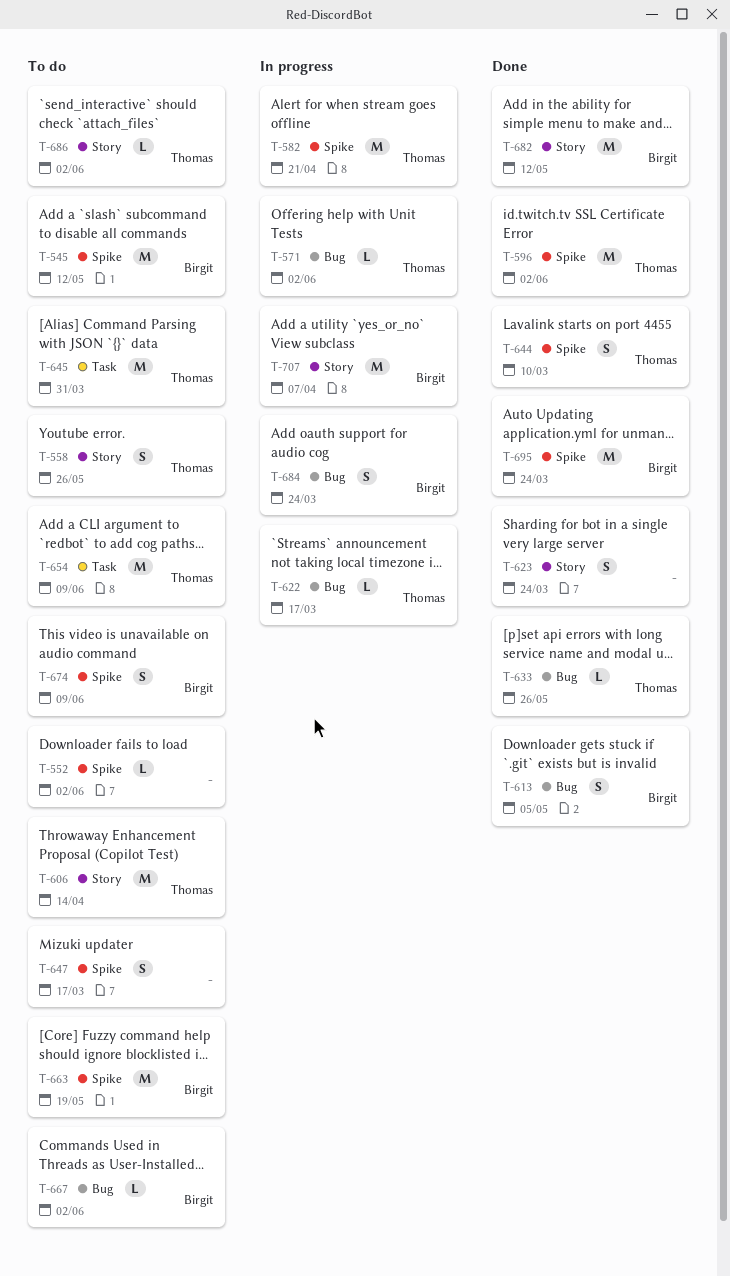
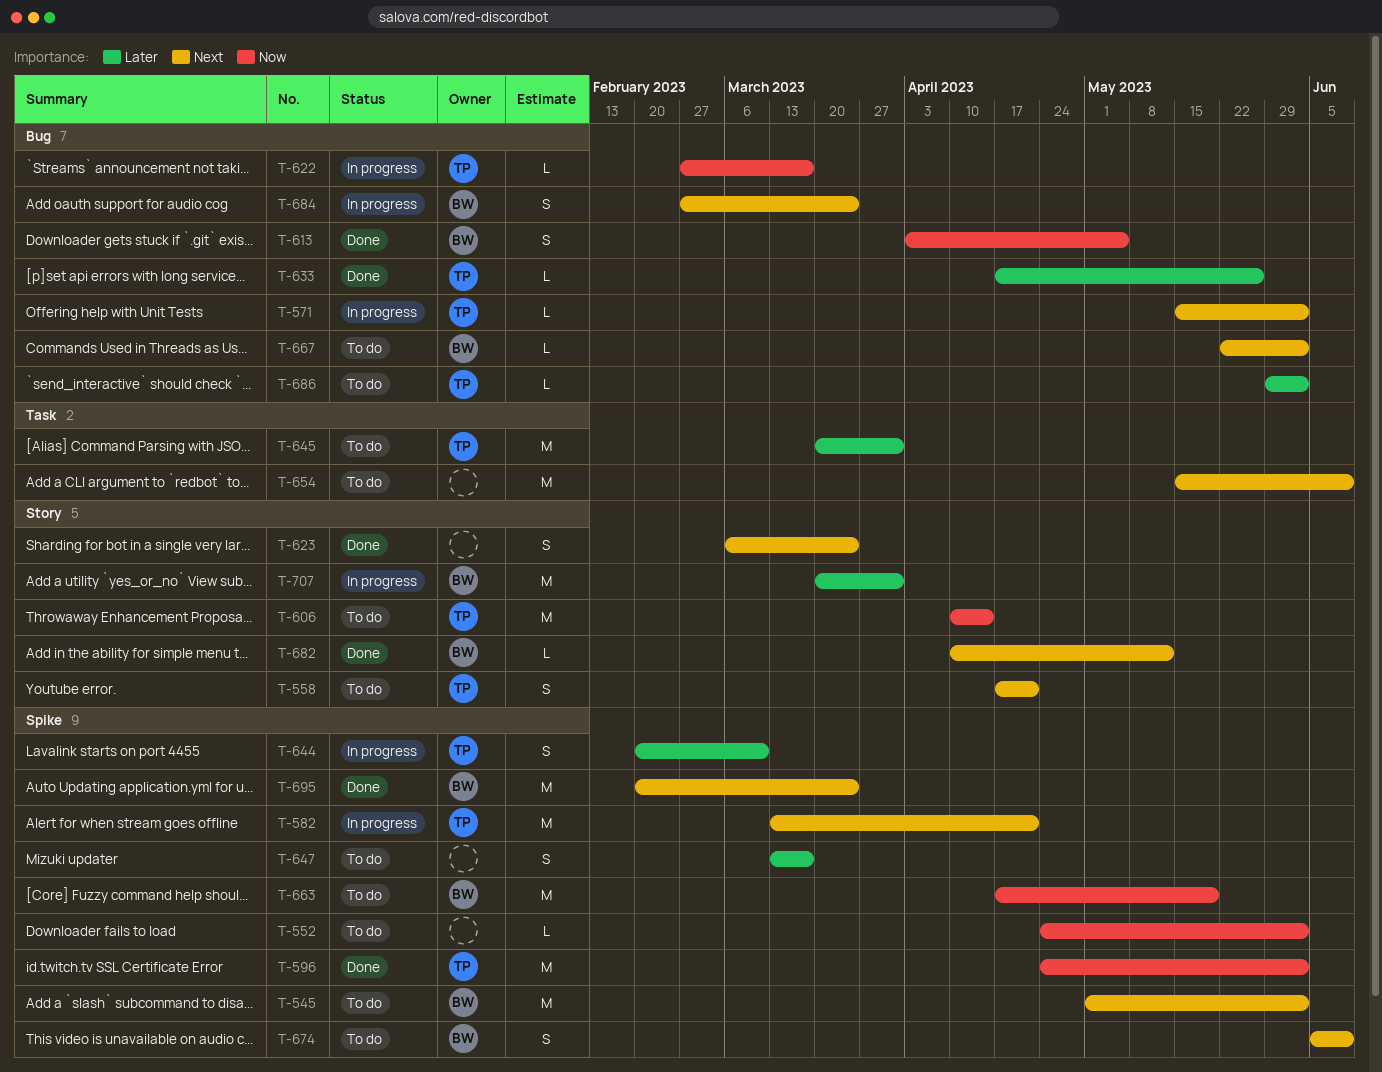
T-545, due: May 12 -> Jun 2
T-558, due: May 26 -> Apr 21
T-644, status: Done -> In progress
T-654, owner: Thomas -> none
T-682, estimate: M -> L
T-686, label: Story -> Bug
T-707, due: Apr 7 -> Mar 31

